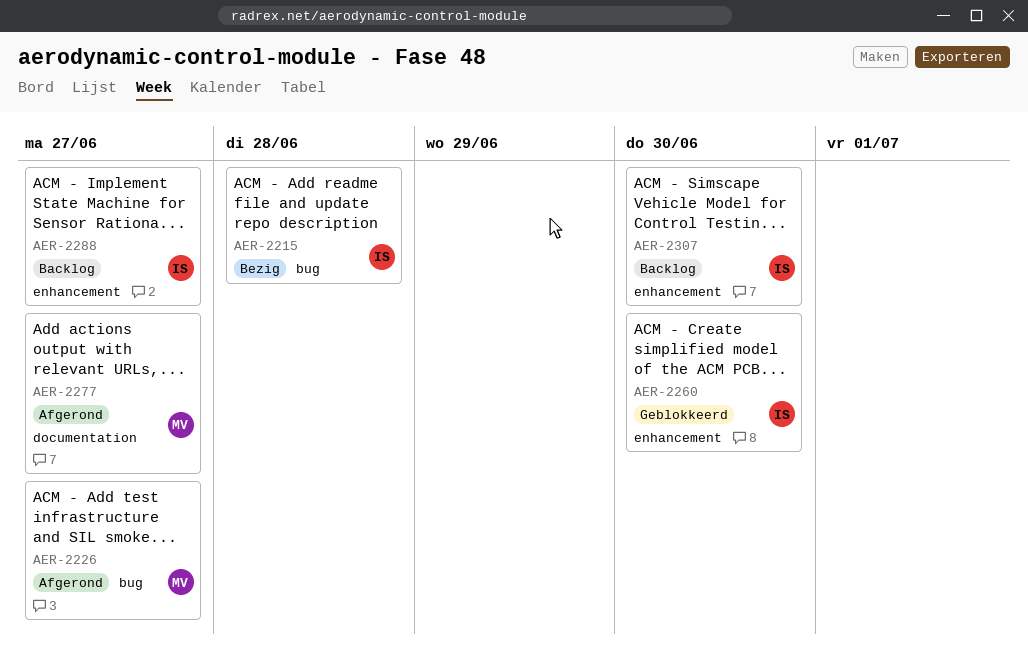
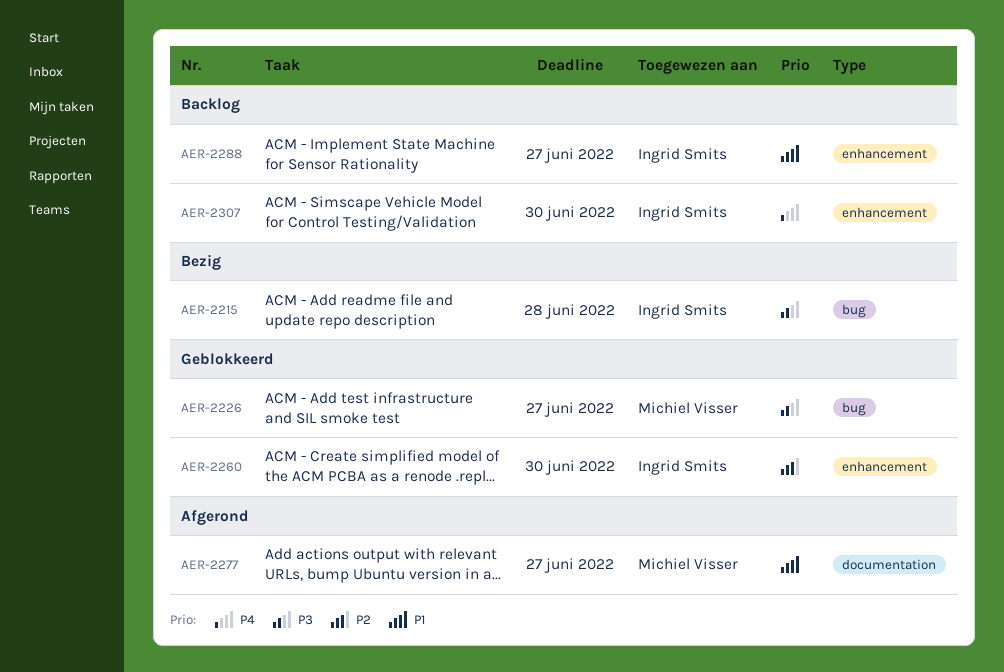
AER-2226, status: Afgerond -> Geblokkeerd

